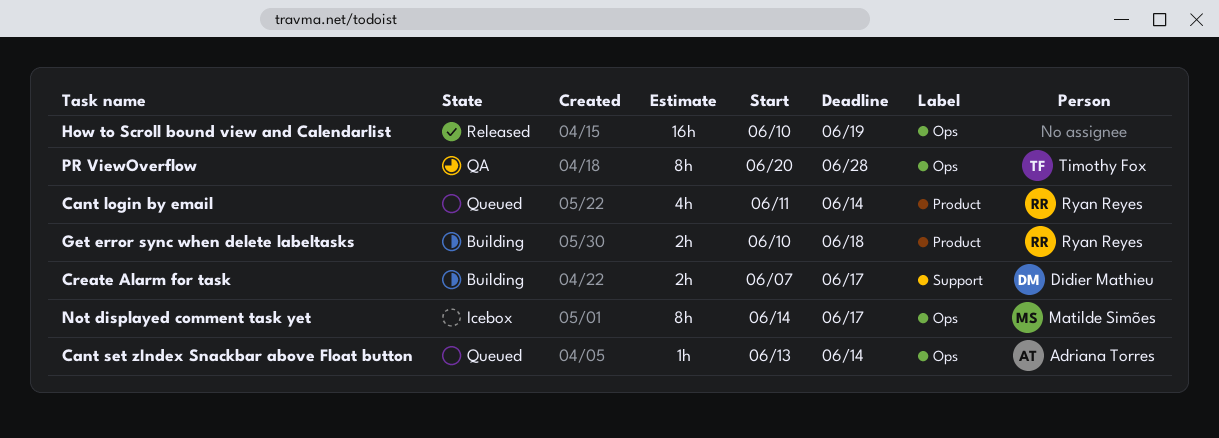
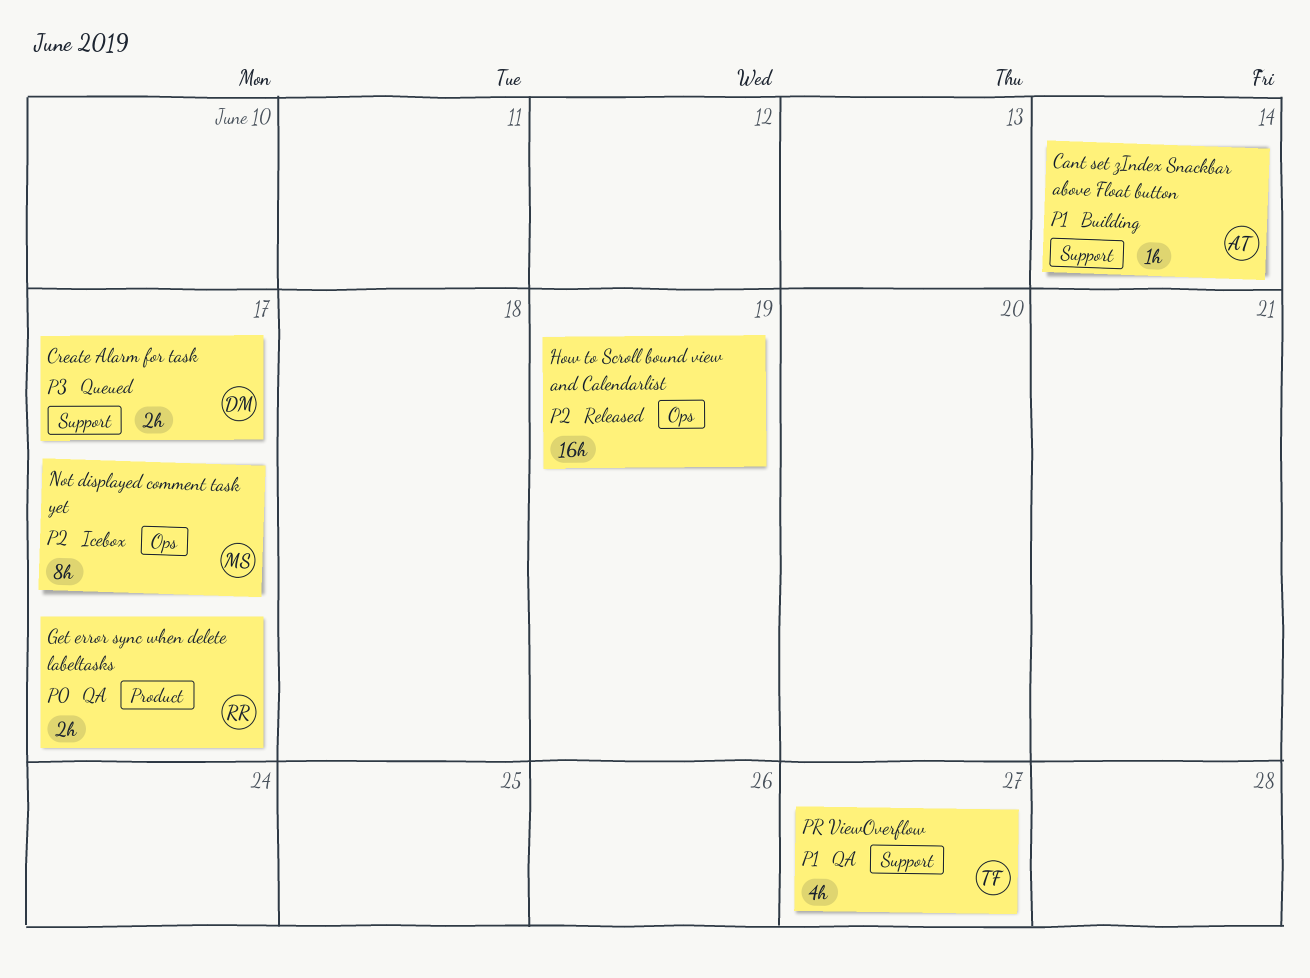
Cant login by email: present -> none
Cant set zIndex Snackbar above Float button, status: Queued -> Building
Cant set zIndex Snackbar above Float button, label: Ops -> Support
Create Alarm for task, status: Building -> Queued
Get error sync when delete labeltasks, status: Building -> QA
Get error sync when delete labeltasks, due: Jun 18 -> Jun 17
PR ViewOverflow, label: Ops -> Support
PR ViewOverflow, estimate: 8h -> 4h
PR ViewOverflow, due: Jun 28 -> Jun 27

